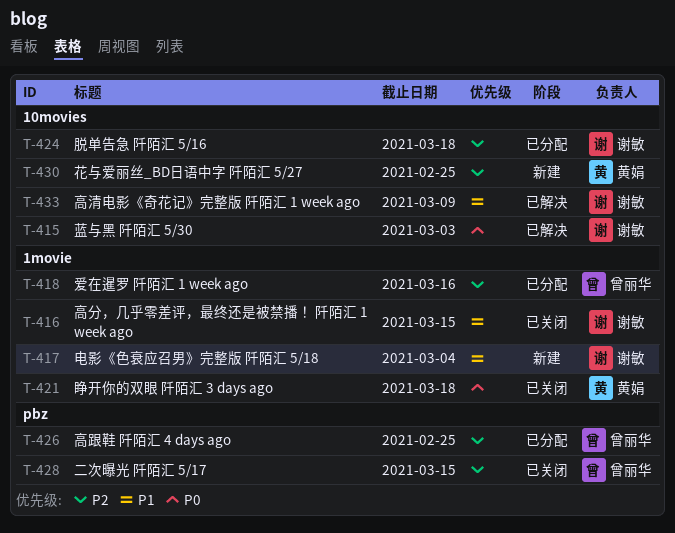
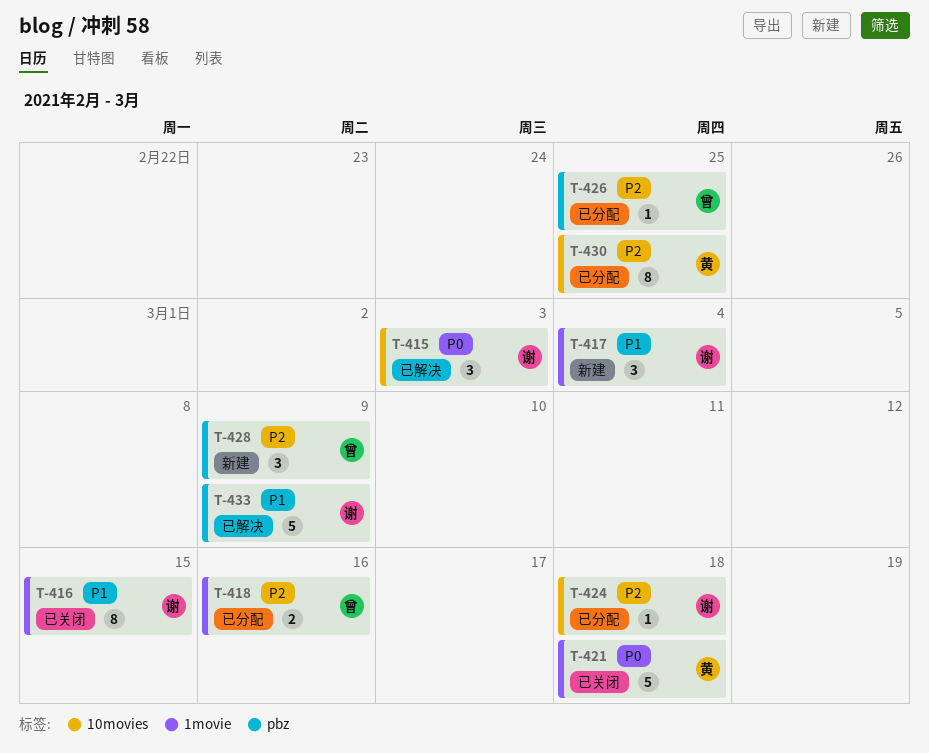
T-428, status: 已关闭 -> 新建
T-428, due: Mar 15 -> Mar 9
T-430, status: 新建 -> 已分配
T-433, label: 10movies -> pbz

